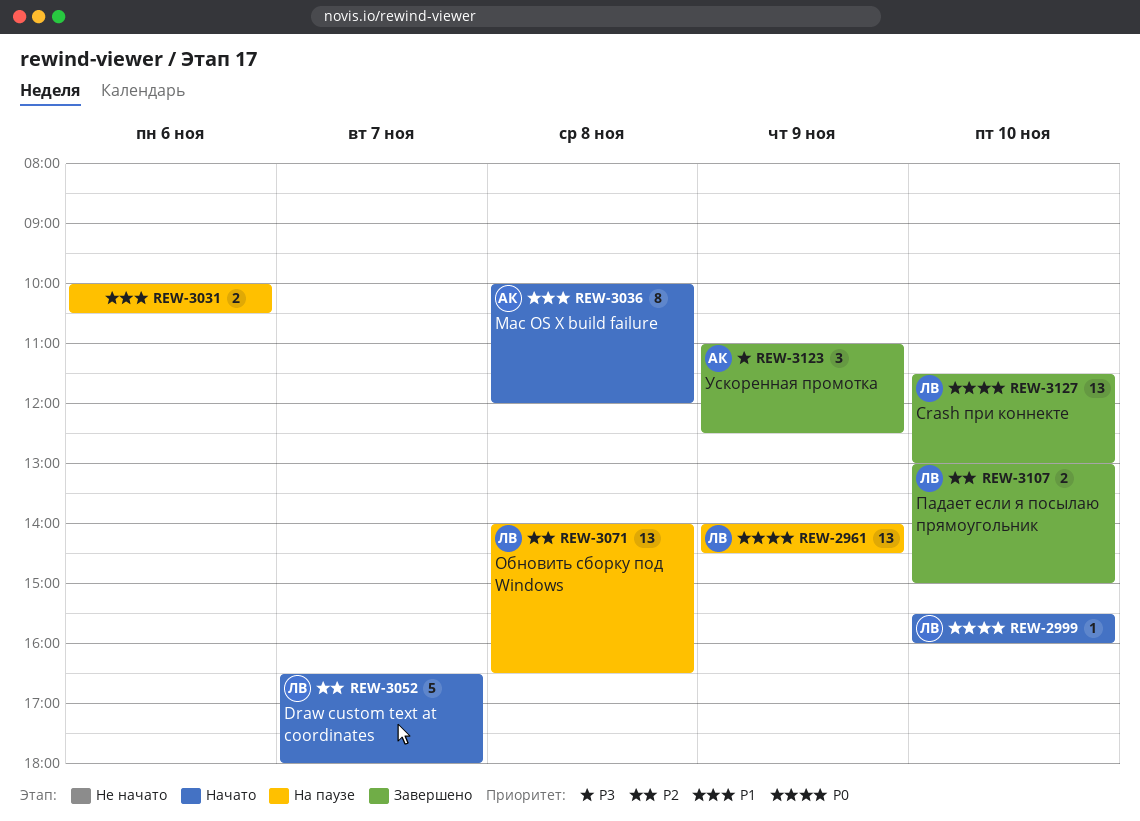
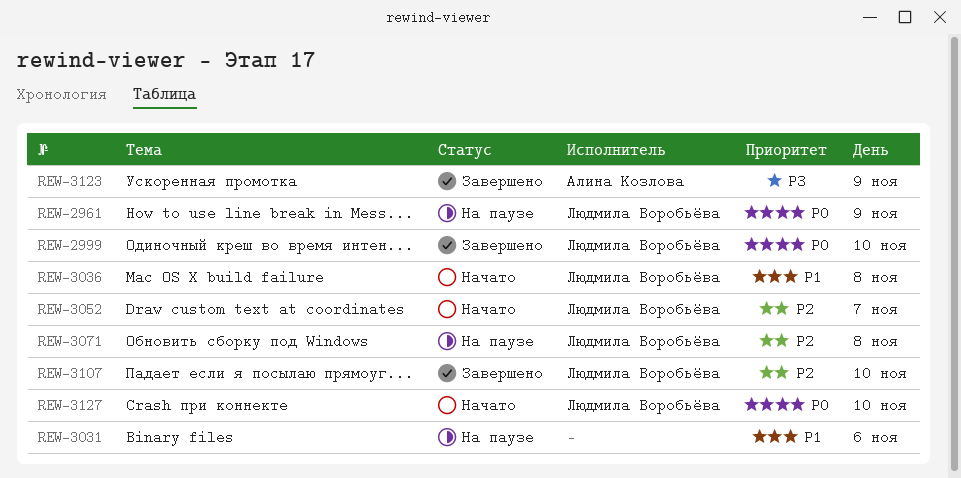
REW-2999, status: Начато -> Завершено
REW-3036, owner: Алина Козлова -> Людмила Воробьёва
REW-3127, status: Завершено -> Начато

